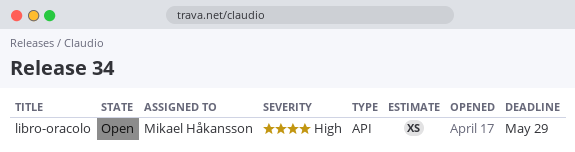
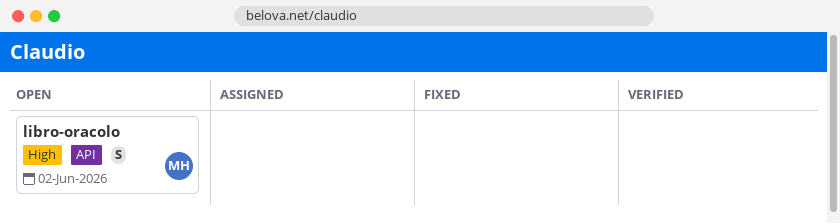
libro-oracolo, estimate: XS -> S
libro-oracolo, due: May 29 -> Jun 2

